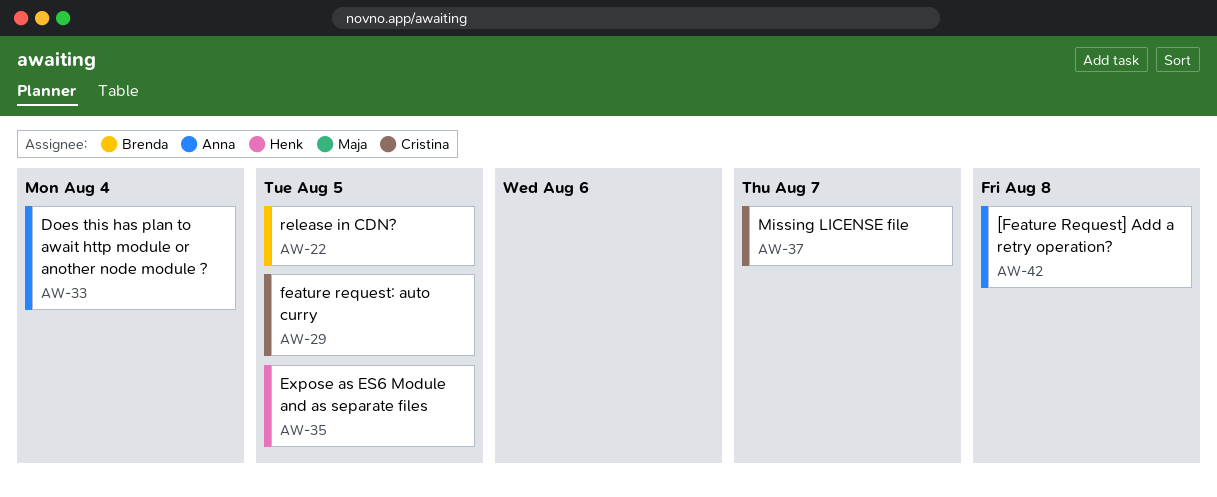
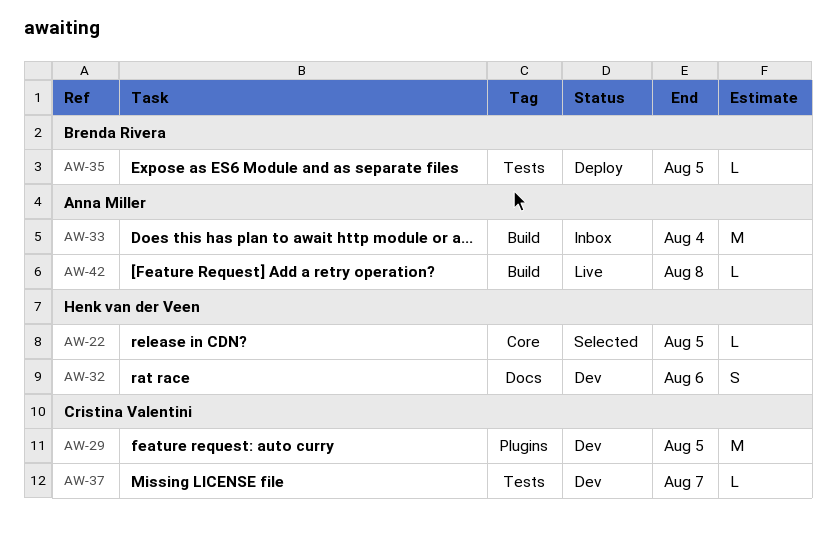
AW-22, owner: Brenda Rivera -> Henk van der Veen
AW-32: none -> present
AW-35, owner: Henk van der Veen -> Brenda Rivera

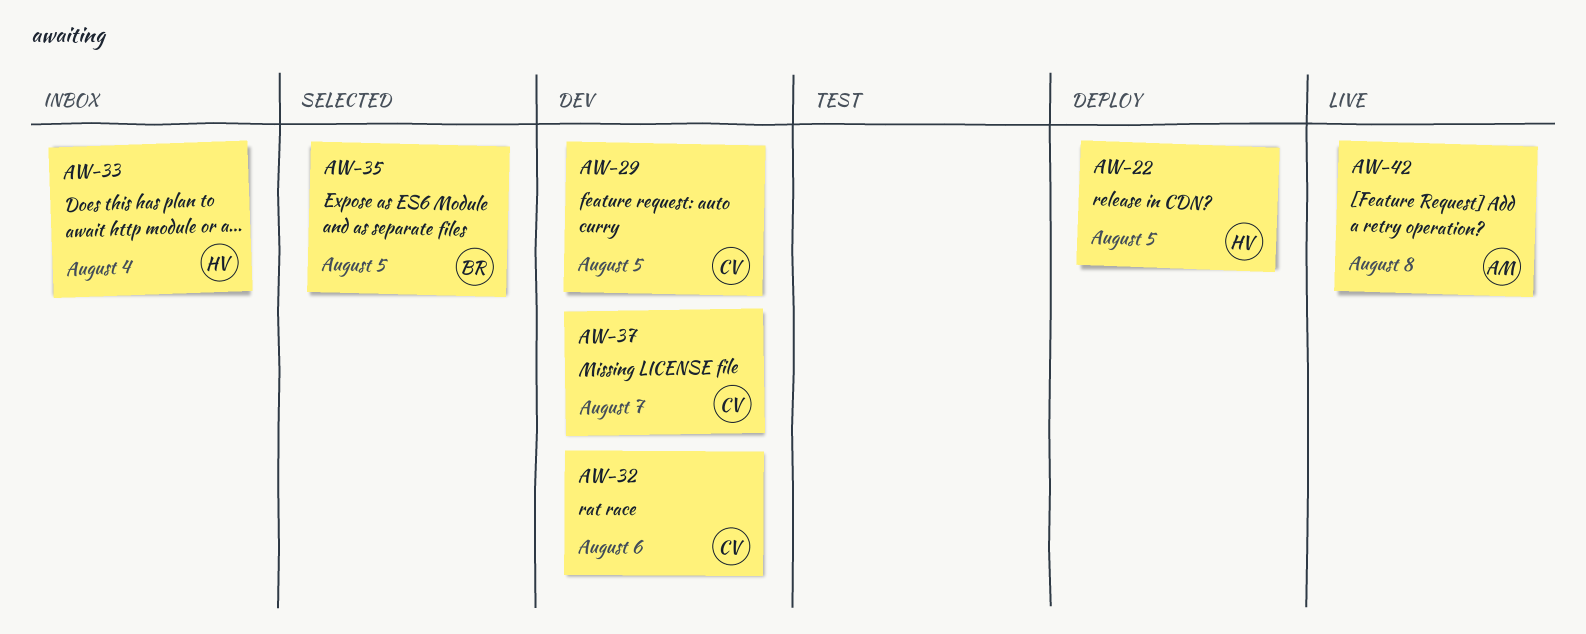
AW-22, status: Selected -> Deploy
AW-32, owner: Henk van der Veen -> Cristina Valentini
AW-33, owner: Anna Miller -> Henk van der Veen
AW-35, status: Deploy -> Selected

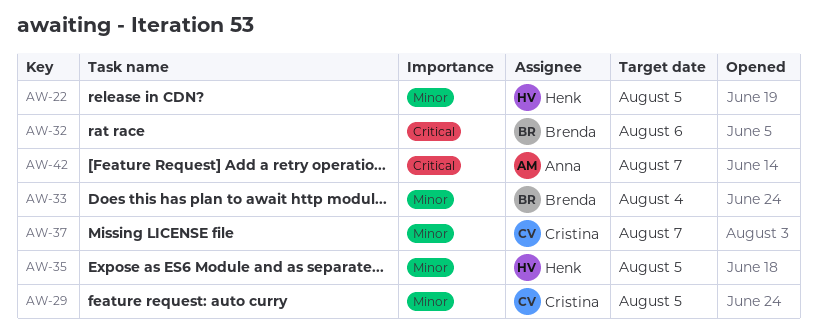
AW-32, owner: Cristina -> Brenda
AW-33, owner: Henk -> Brenda
AW-35, owner: Brenda -> Henk
AW-42, due: Aug 8 -> Aug 7

